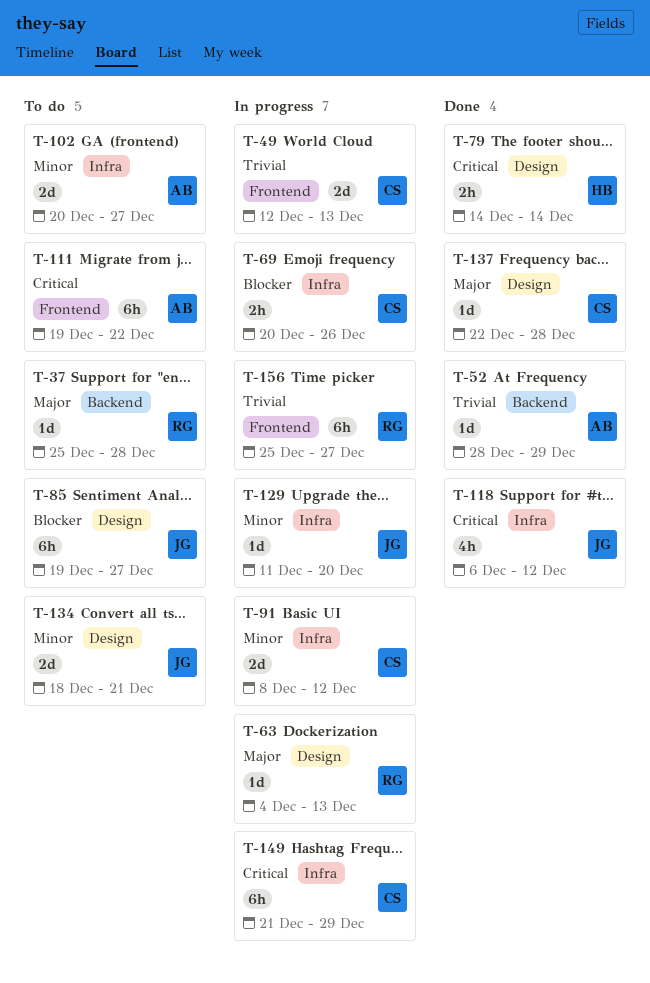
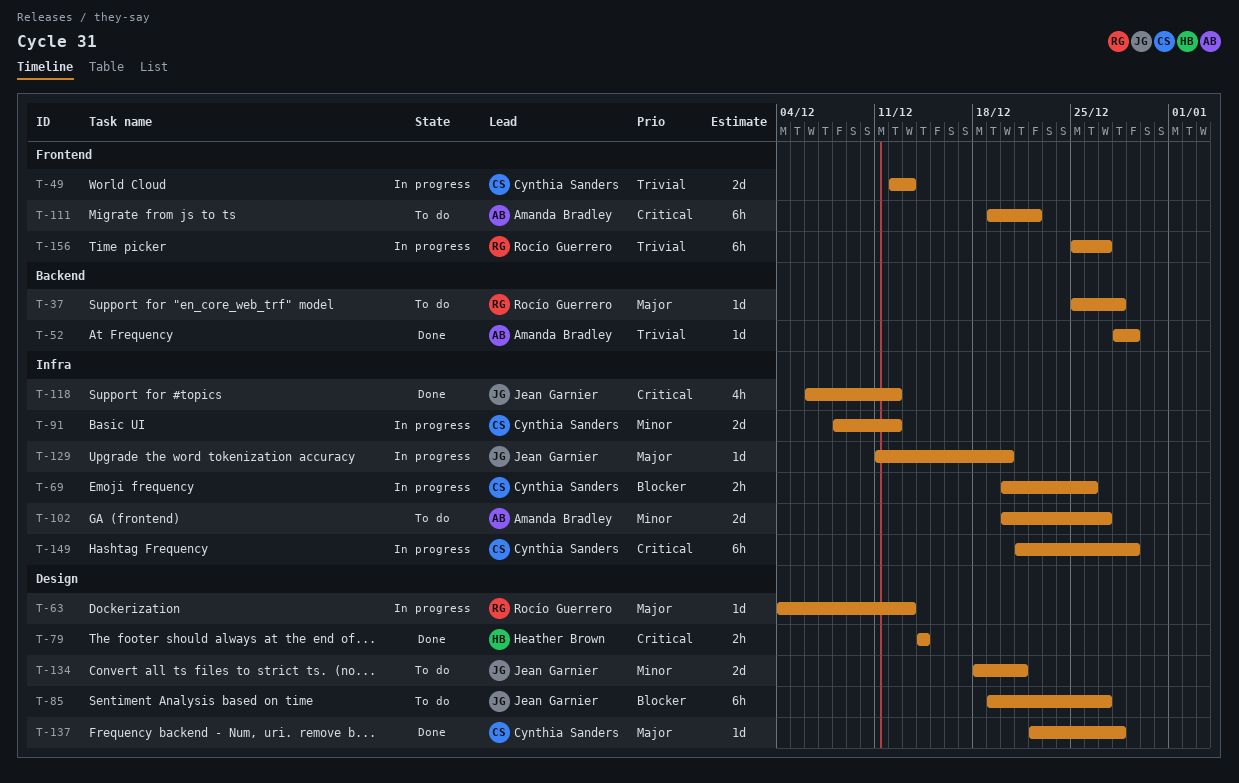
T-129, priority: Minor -> Major

